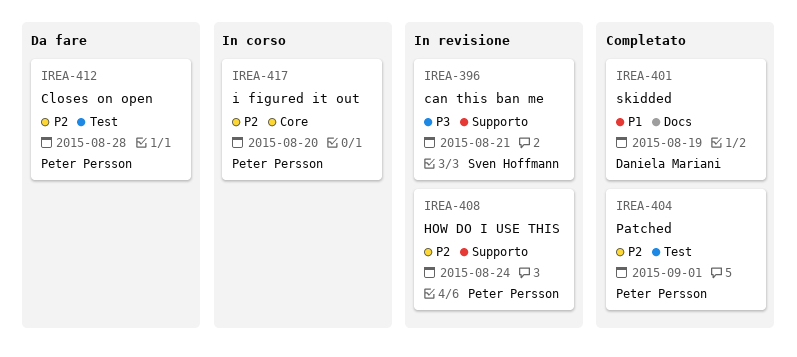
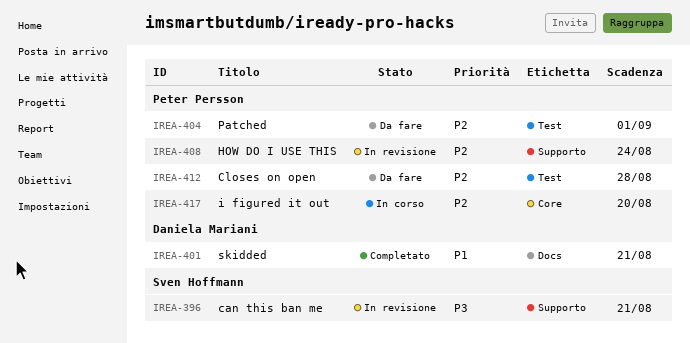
IREA-401, due: Aug 19 -> Aug 21
IREA-404, status: Completato -> Da fare

